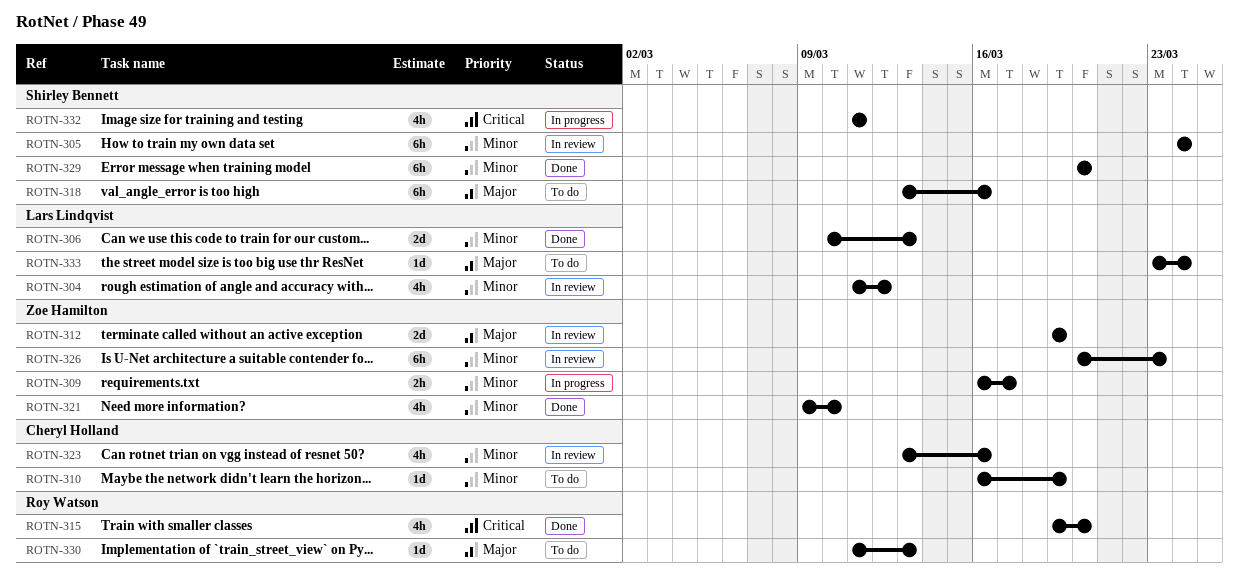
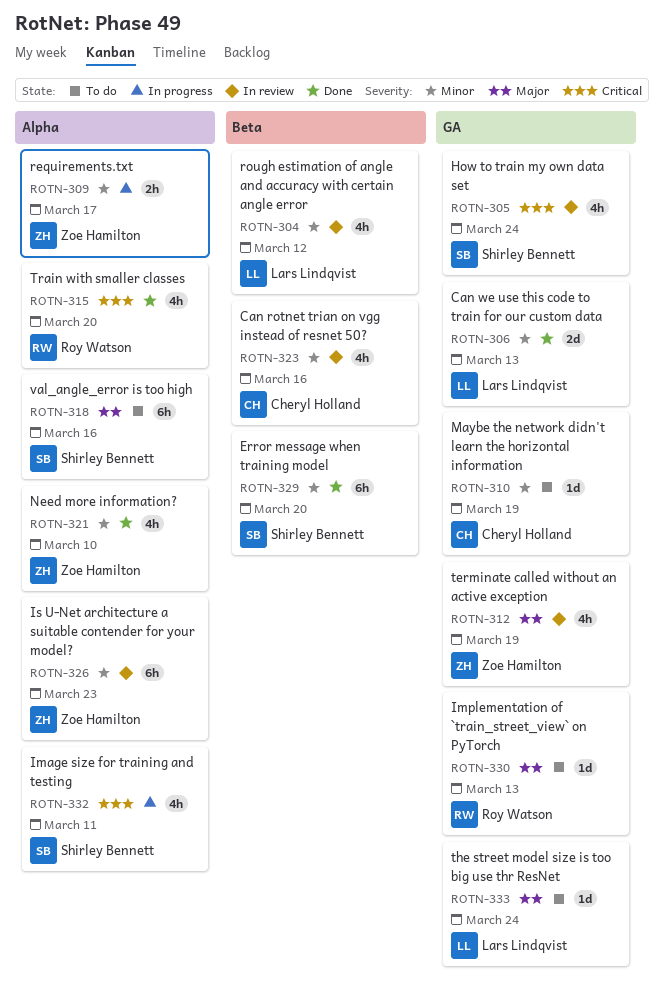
ROTN-305, priority: Minor -> Critical
ROTN-305, estimate: 6h -> 4h
ROTN-312, estimate: 2d -> 4h

